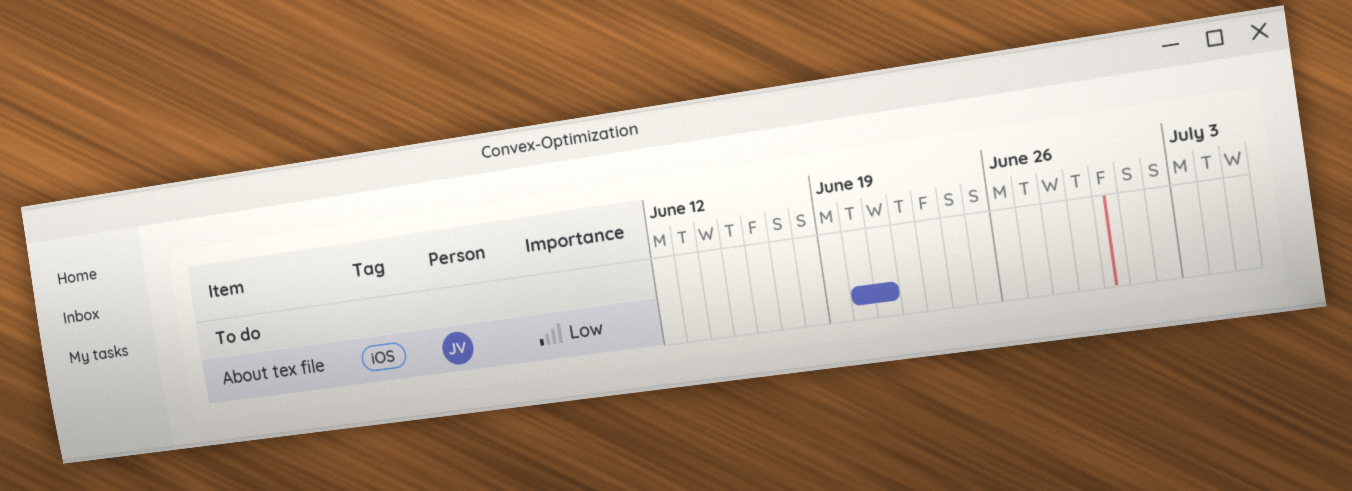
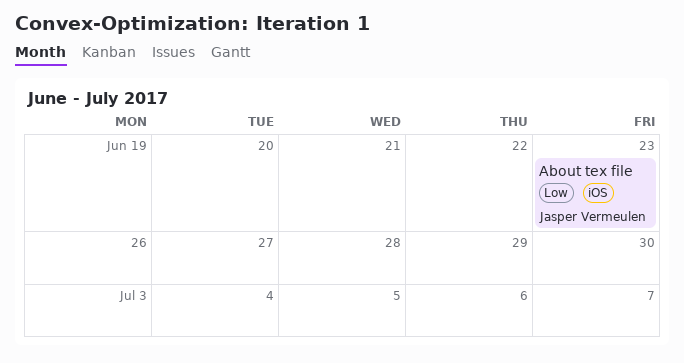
About tex file, due: Jun 21 -> Jun 23

